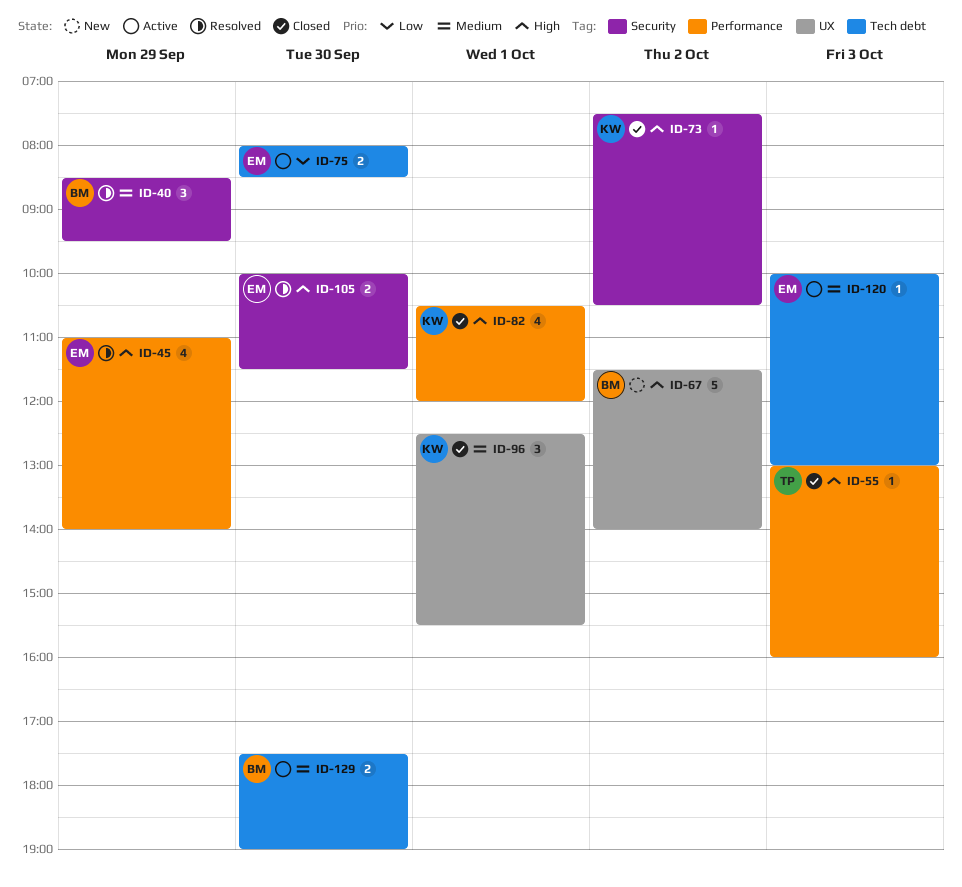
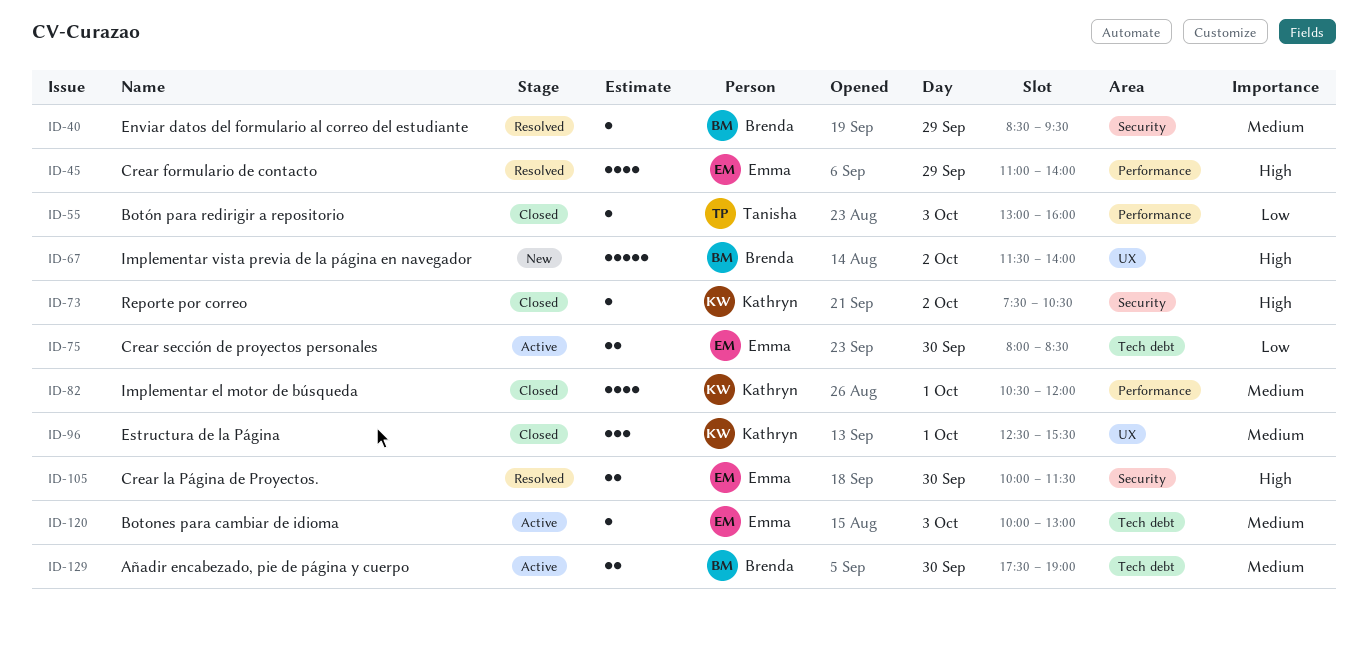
ID-40, estimate: 3 -> 1
ID-55, priority: High -> Low
ID-82, priority: High -> Medium

